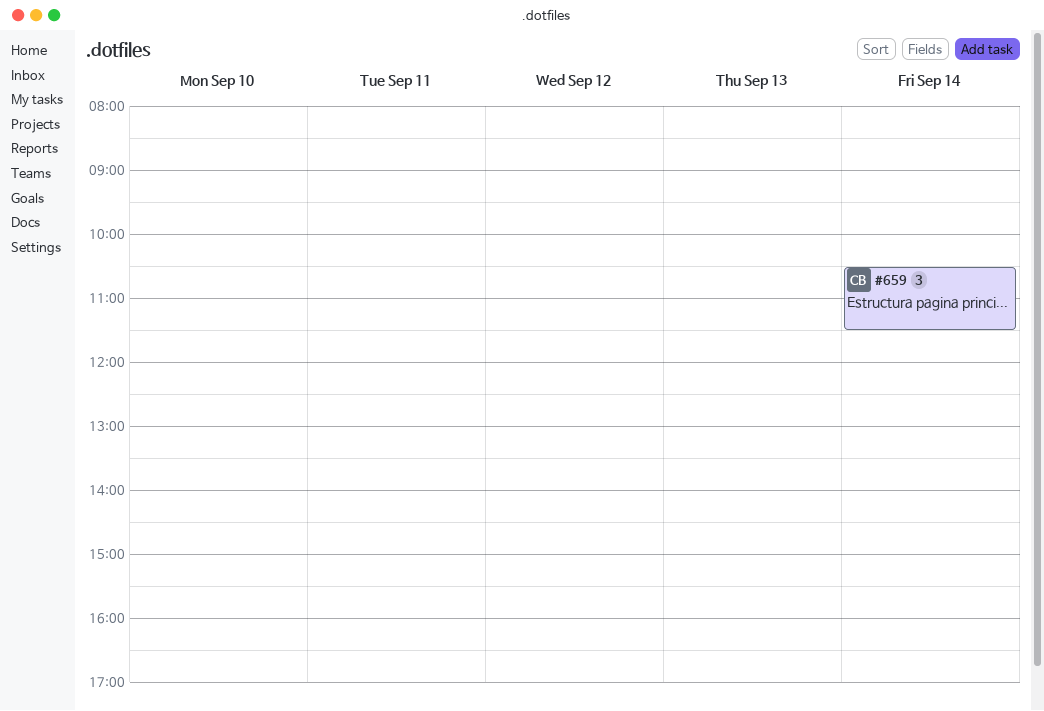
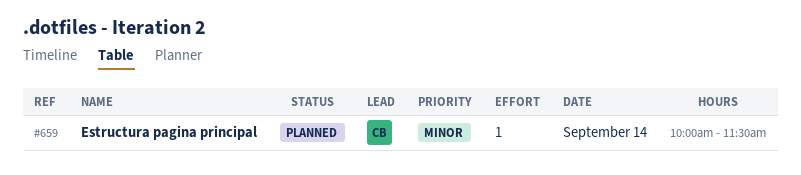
#659, estimate: 3 -> 1
#659, begins: 10:30 -> 10:00

